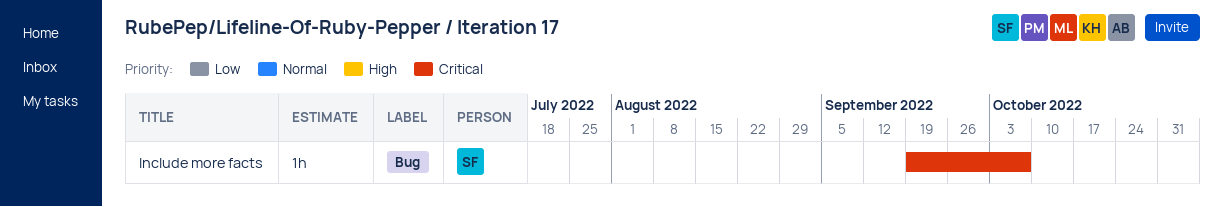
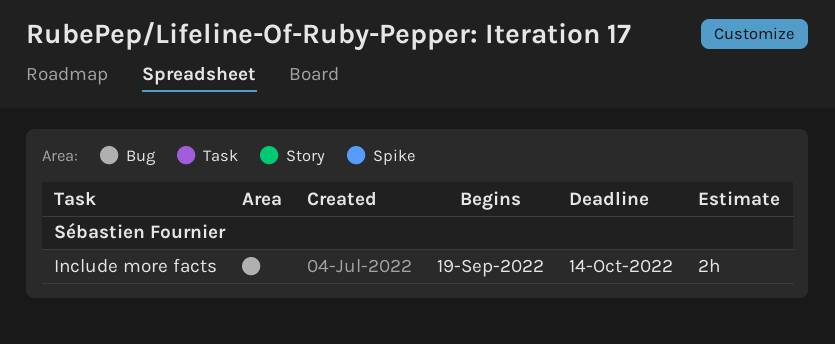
Include more facts, estimate: 1h -> 2h
Include more facts, due: Oct 7 -> Oct 14

